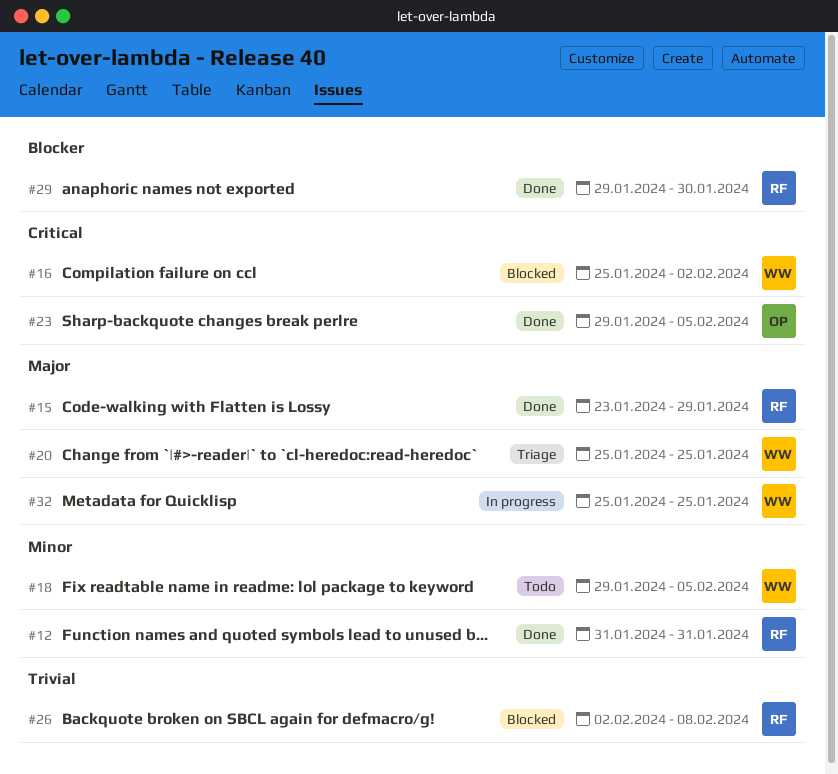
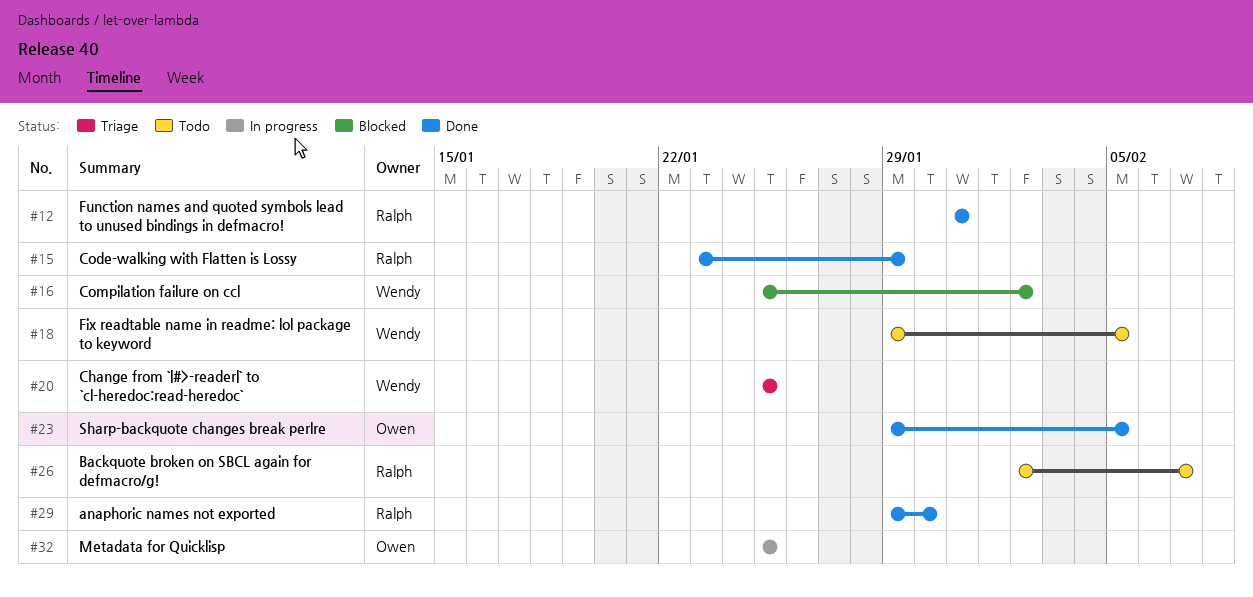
#26, status: Blocked -> Todo
#26, due: Feb 8 -> Feb 7
#32, owner: Wendy -> Owen

